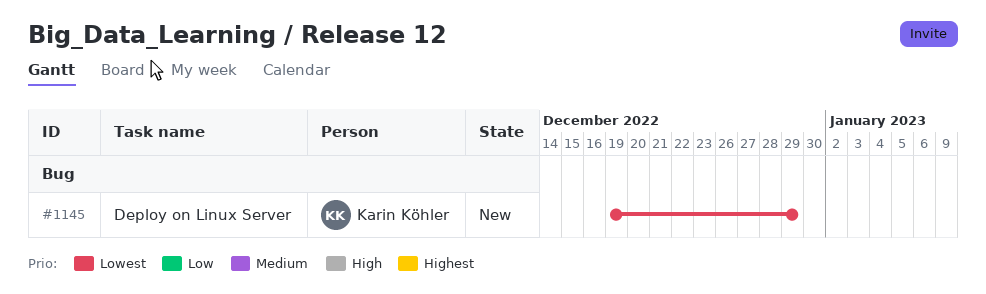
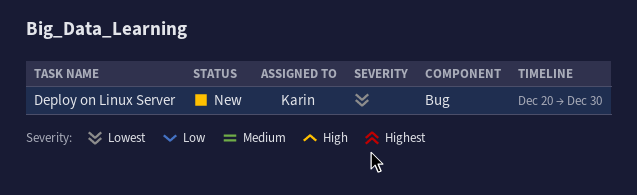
Deploy on Linux Server, start: Dec 19 -> Dec 20
Deploy on Linux Server, due: Dec 29 -> Dec 30

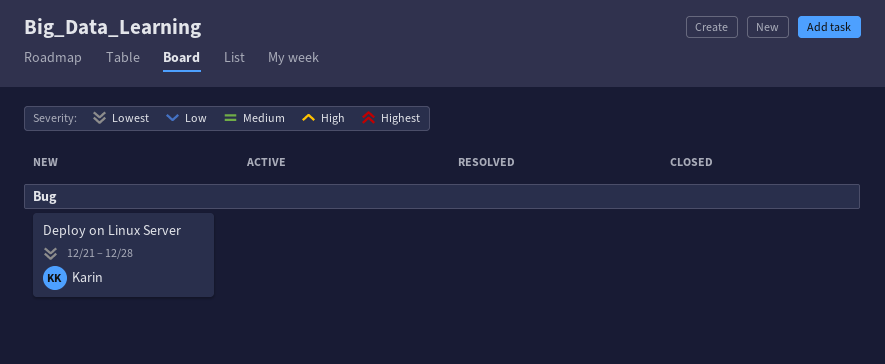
Deploy on Linux Server, start: Dec 20 -> Dec 21
Deploy on Linux Server, due: Dec 30 -> Dec 28

